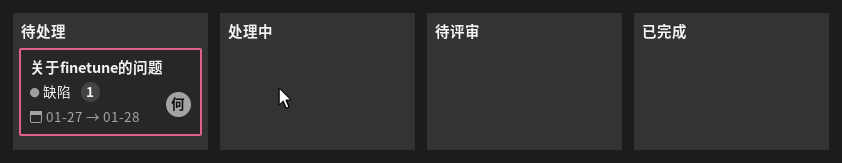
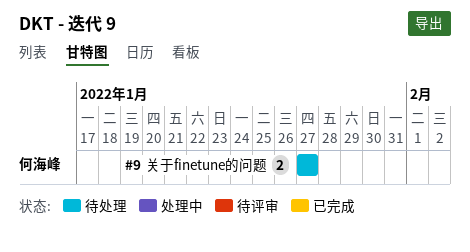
关于finetune的问题, estimate: 1 -> 2
关于finetune的问题, due: Jan 28 -> Jan 27

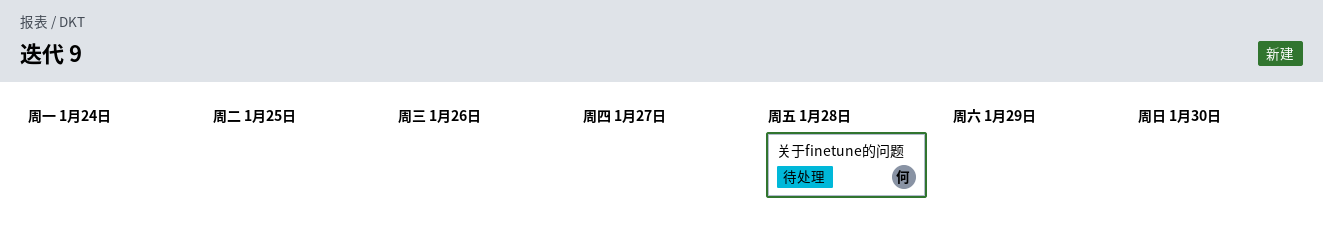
关于finetune的问题, due: Jan 27 -> Jan 28

